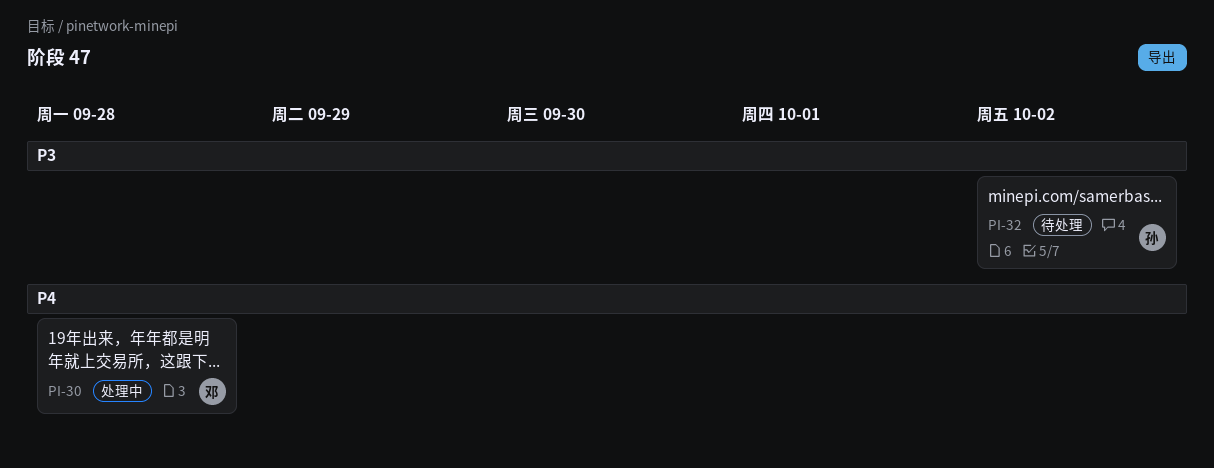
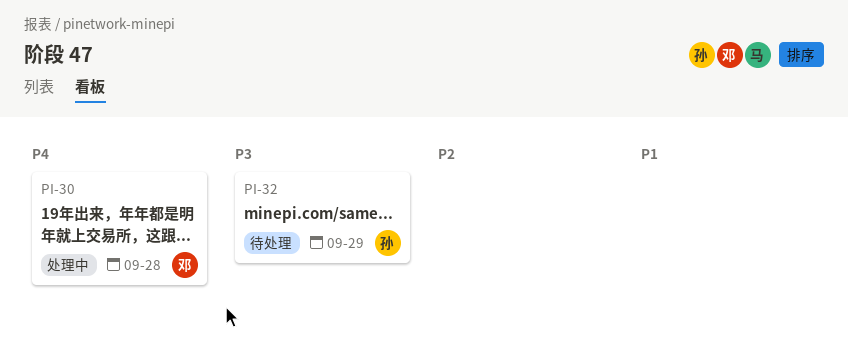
PI-32, due: Oct 2 -> Sep 29

